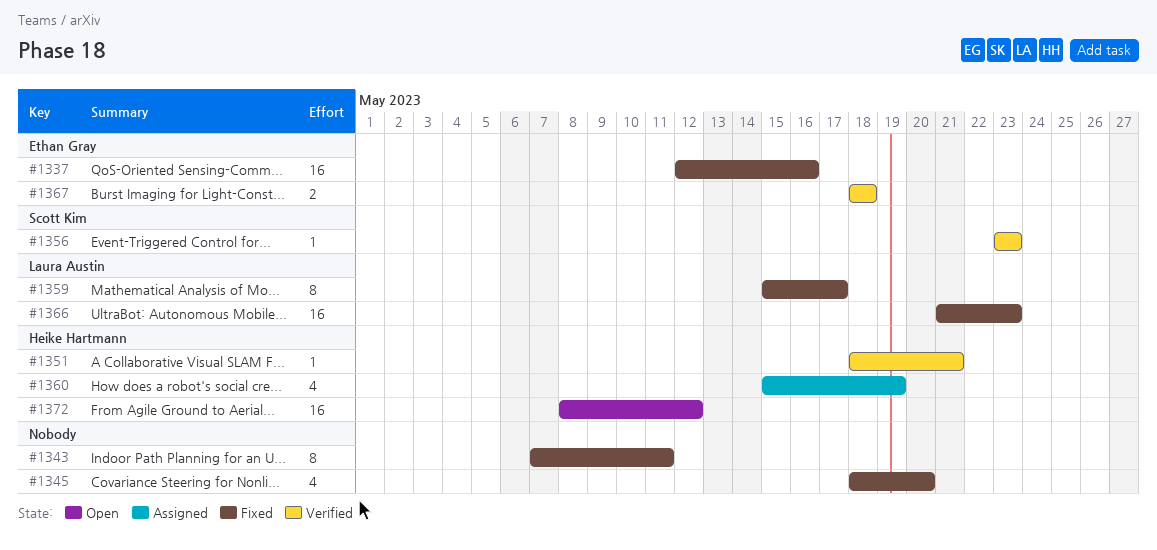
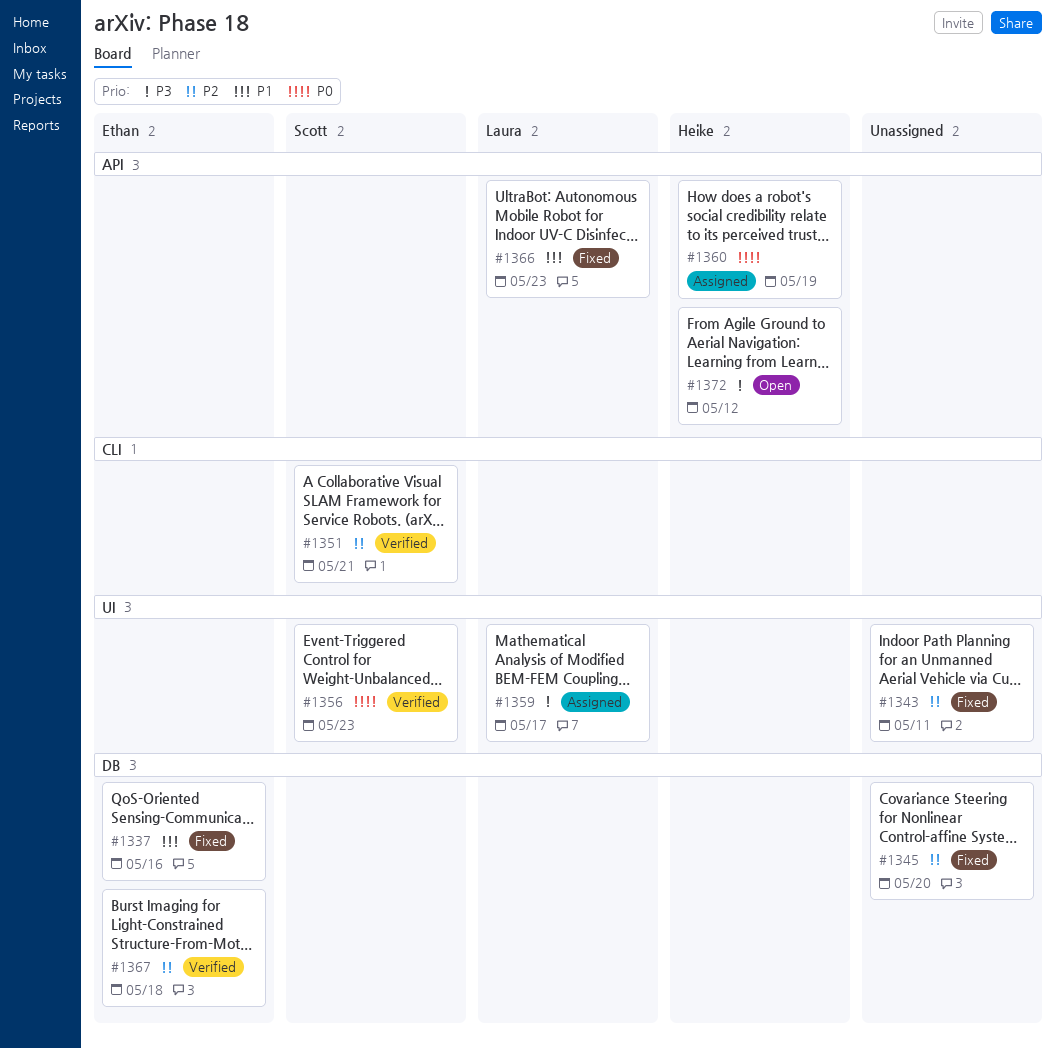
#1351, owner: Heike Hartmann -> Scott Kim
#1359, status: Fixed -> Assigned

